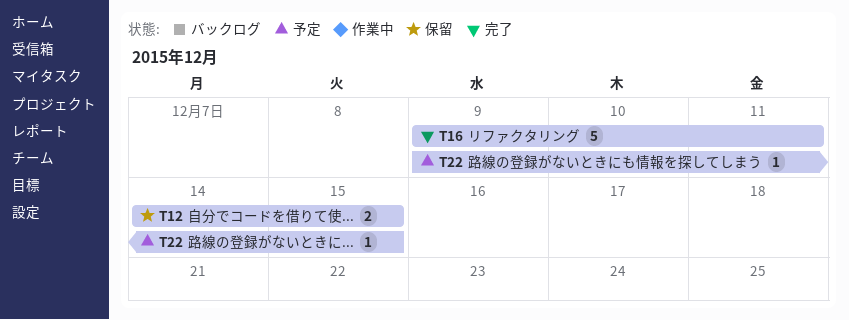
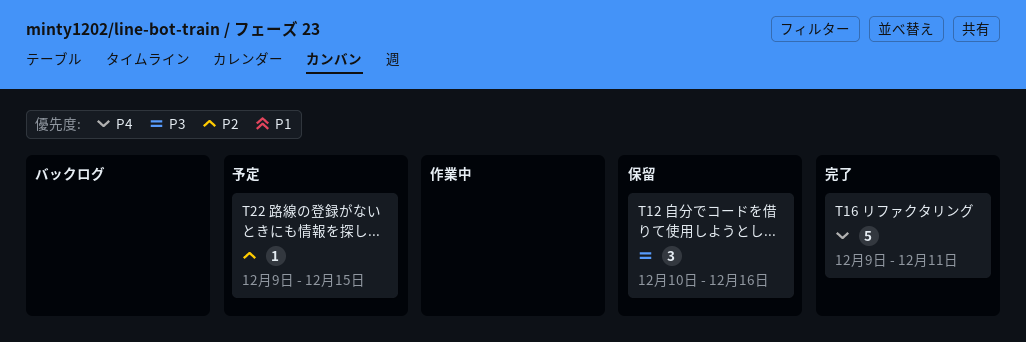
T12, estimate: 2 -> 3
T12, start: Dec 14 -> Dec 10
T12, due: Dec 15 -> Dec 16

